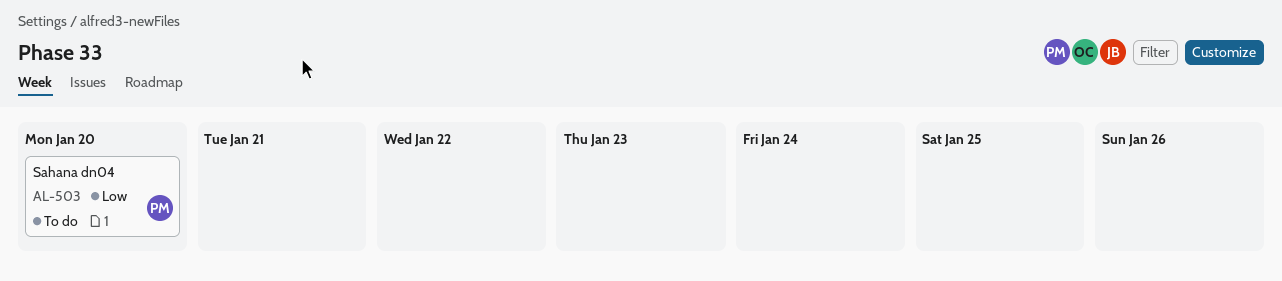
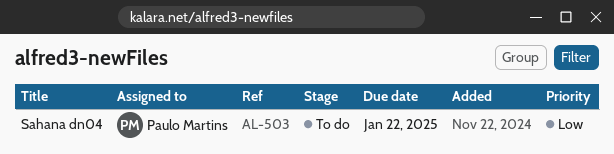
AL-503, due: Jan 20 -> Jan 22

